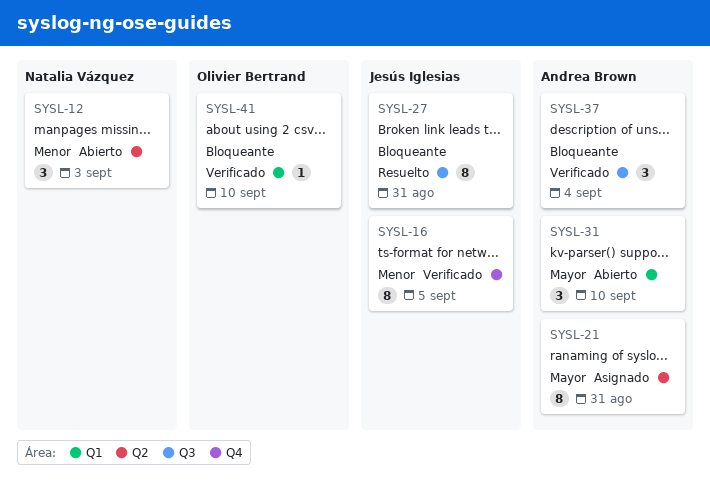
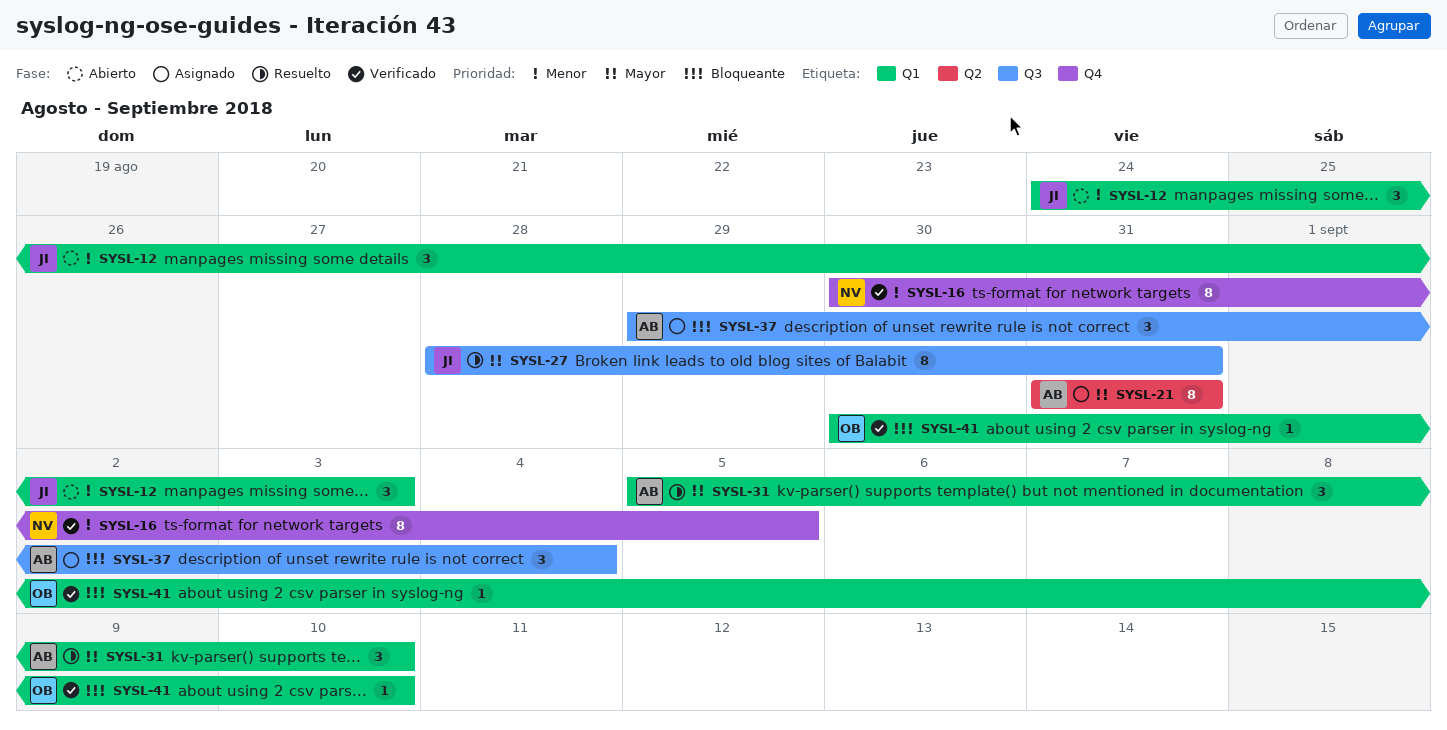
SYSL-12, owner: Natalia Vázquez -> Jesús Iglesias
SYSL-12, label: Q2 -> Q1
SYSL-16, owner: Jesús Iglesias -> Natalia Vázquez
SYSL-27, priority: Bloqueante -> Mayor
SYSL-31, status: Abierto -> Resuelto
SYSL-37, status: Verificado -> Asignado

